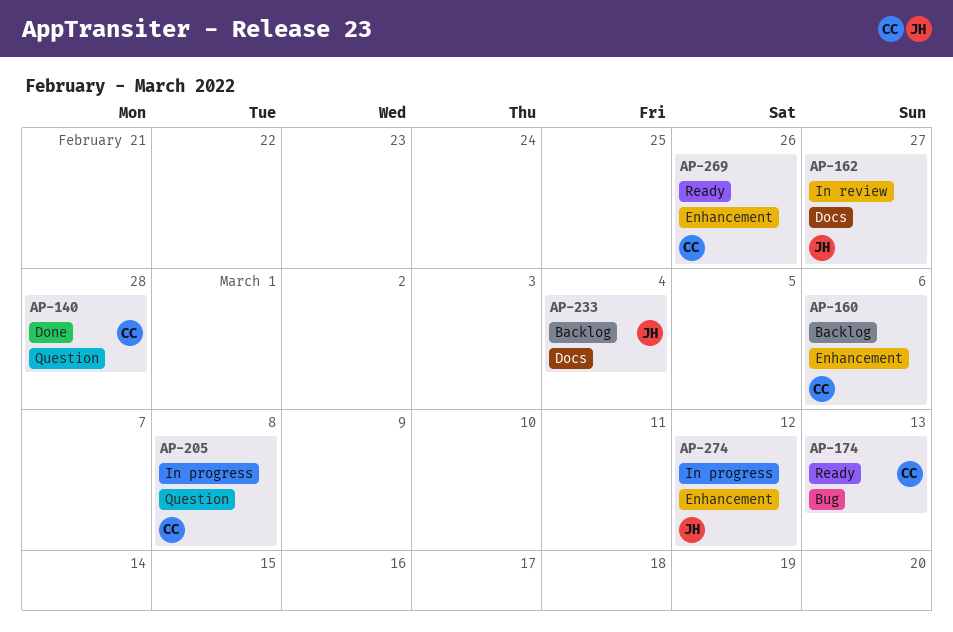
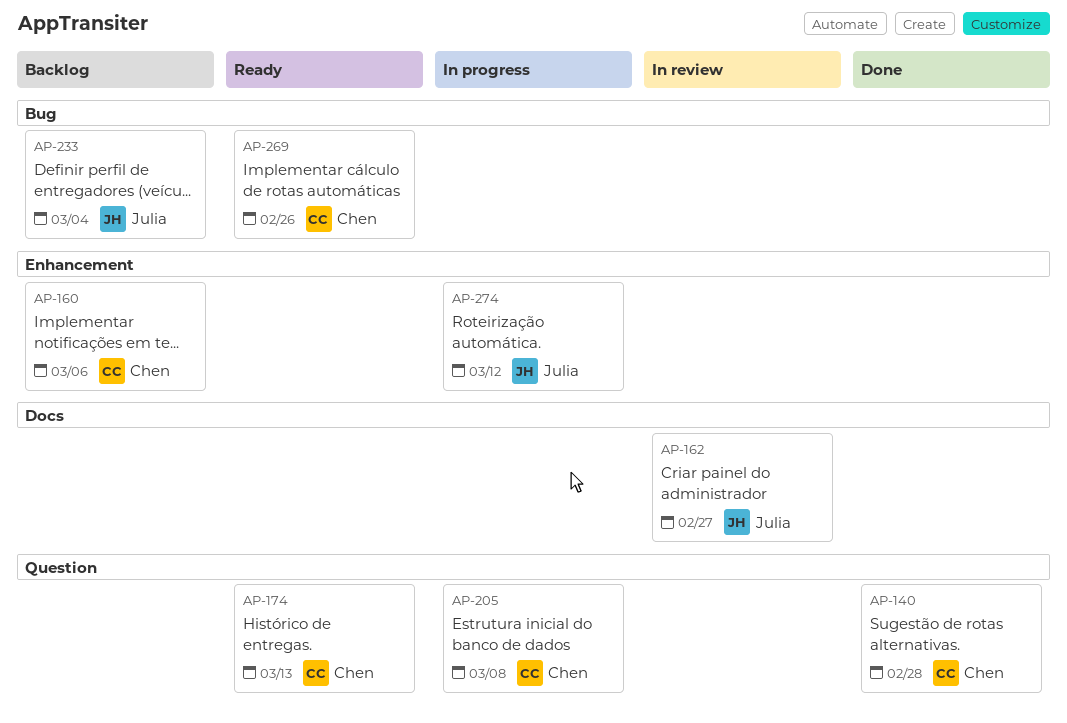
AP-174, label: Bug -> Question
AP-233, label: Docs -> Bug
AP-269, label: Enhancement -> Bug

